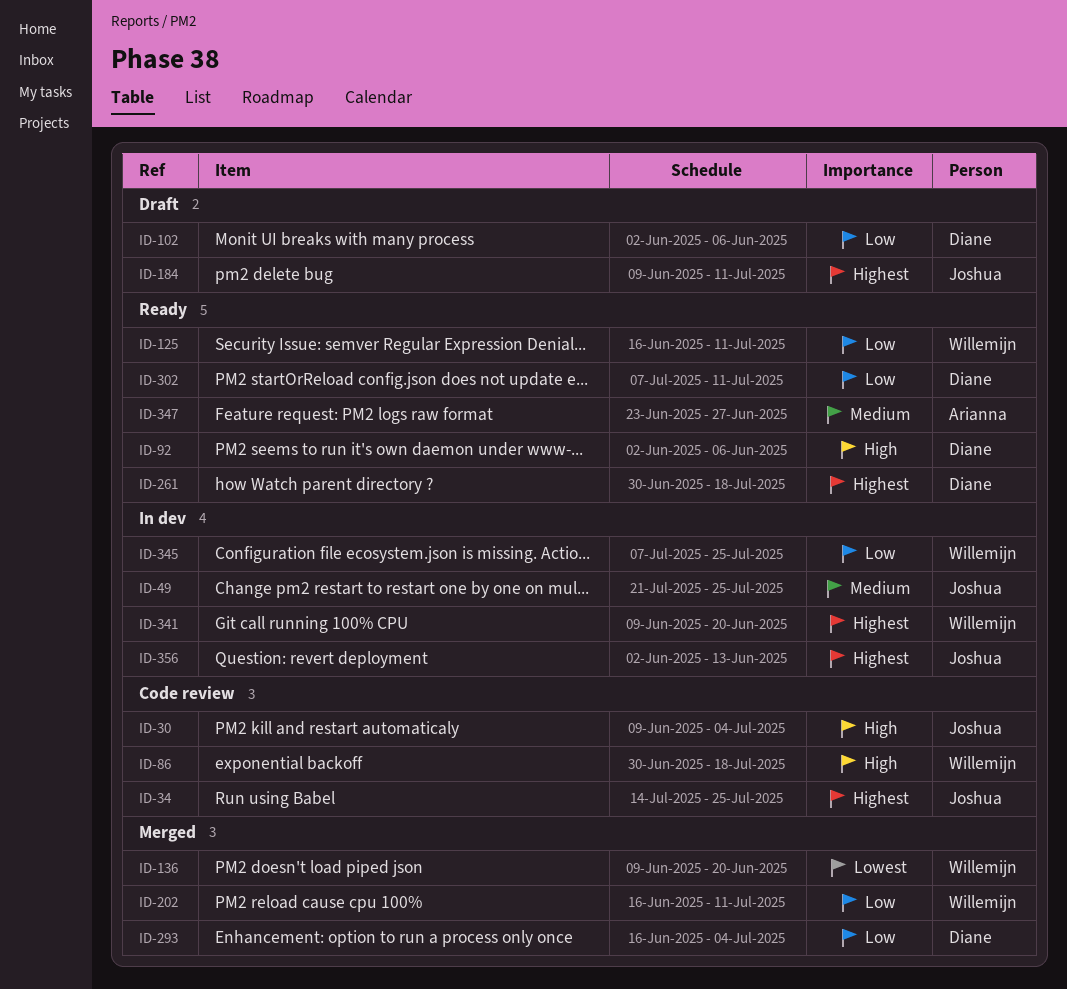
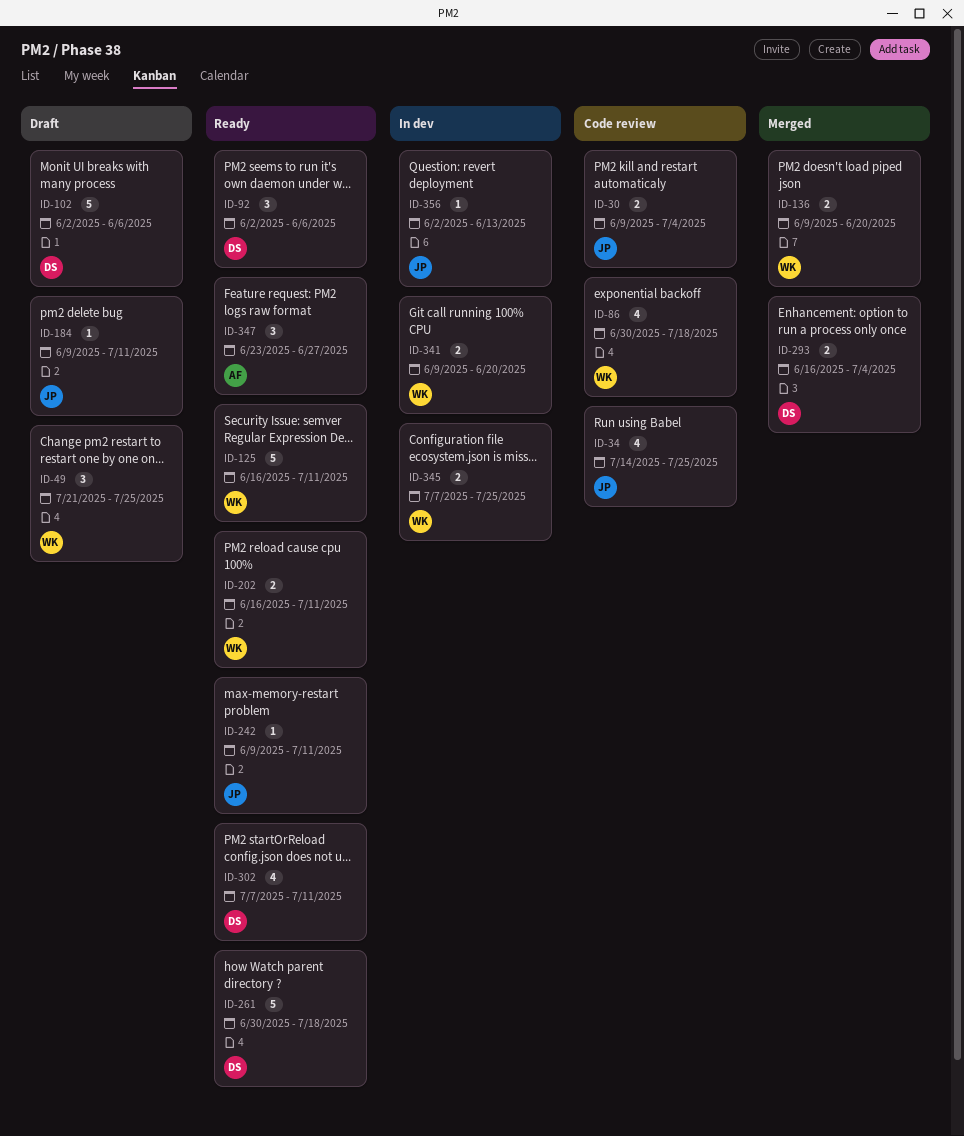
ID-49, status: In dev -> Draft
ID-49, owner: Joshua -> Willemijn
ID-202, status: Merged -> Ready
ID-242: none -> present

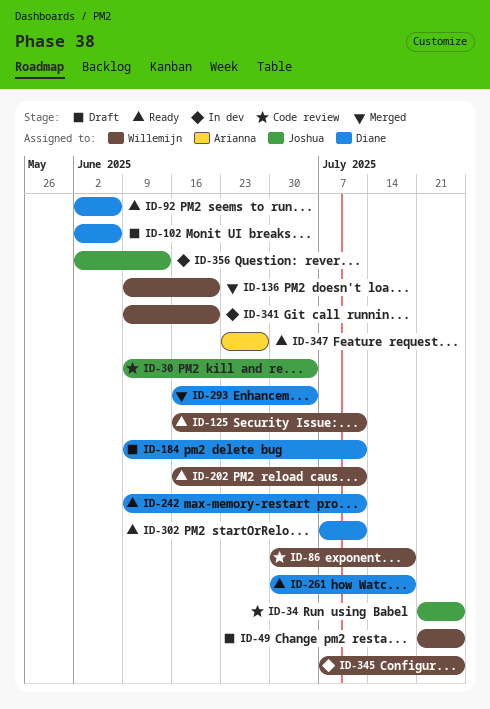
ID-34, start: Jul 14 -> Jul 21
ID-184, owner: Joshua -> Diane
ID-242, owner: Joshua -> Diane

